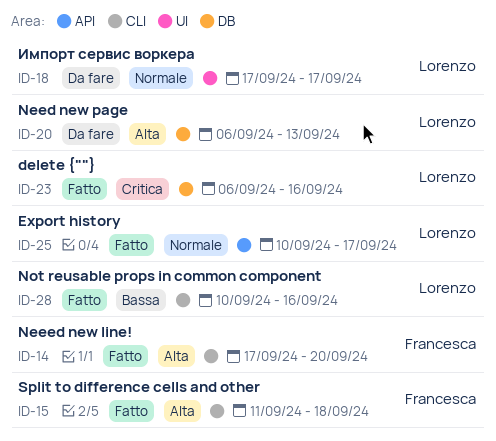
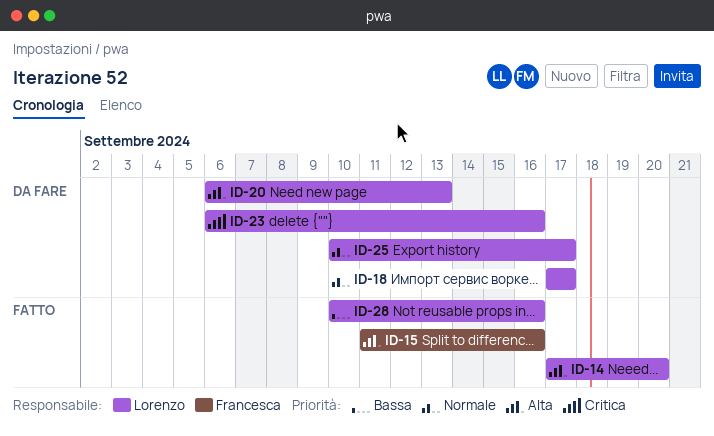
ID-14, owner: Francesca -> Lorenzo
ID-15, due: Sep 18 -> Sep 16
ID-23, status: Fatto -> Da fare
ID-25, status: Fatto -> Da fare

